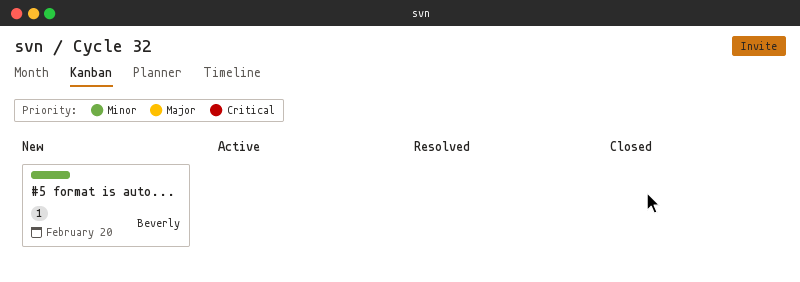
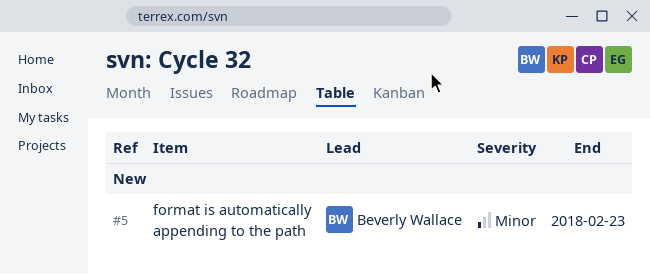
#5, due: Feb 20 -> Feb 23

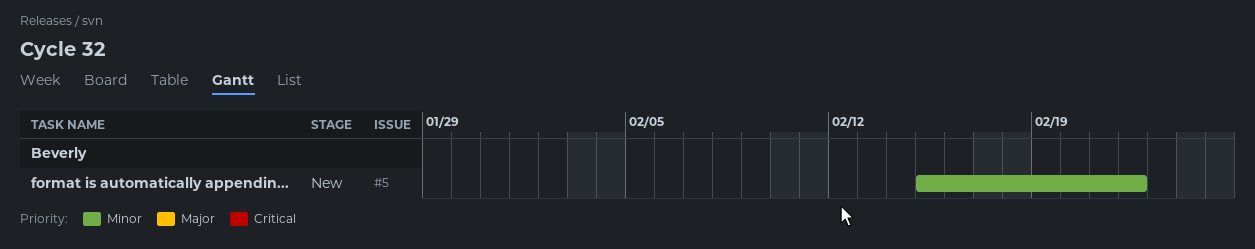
#5, due: Feb 23 -> Feb 22

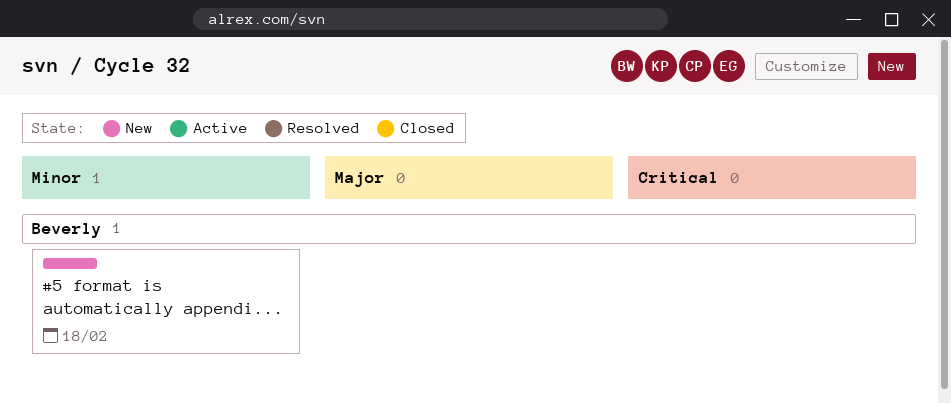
#5, due: Feb 22 -> Feb 18

